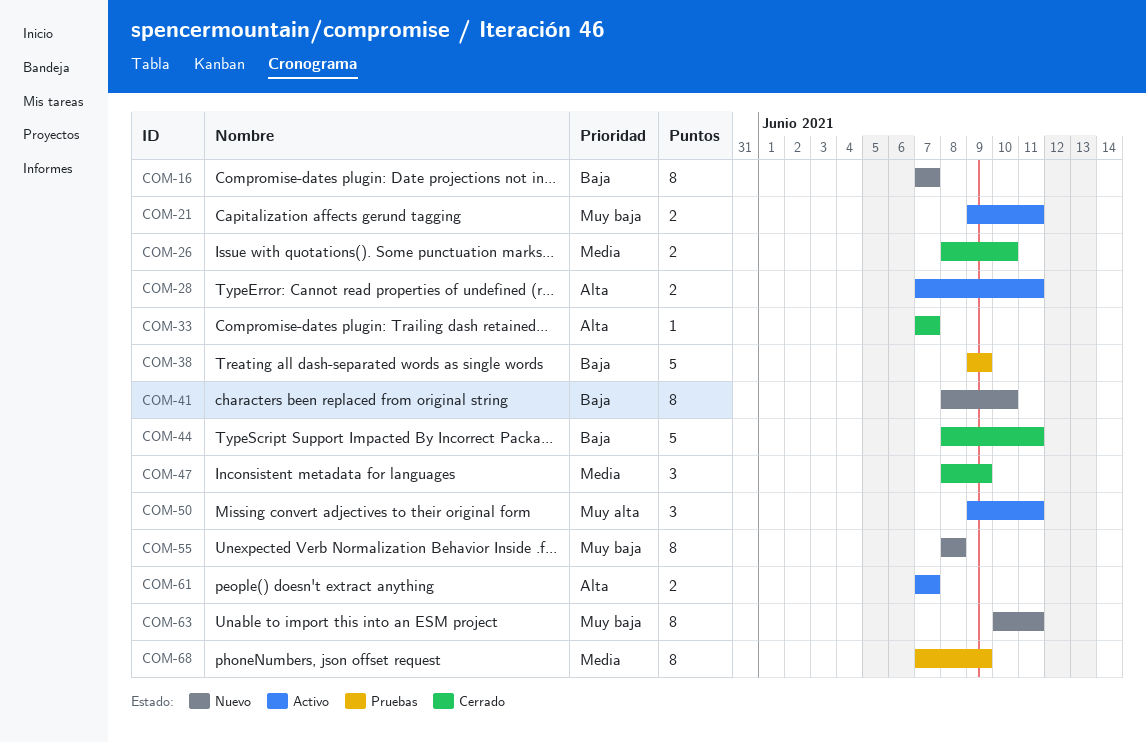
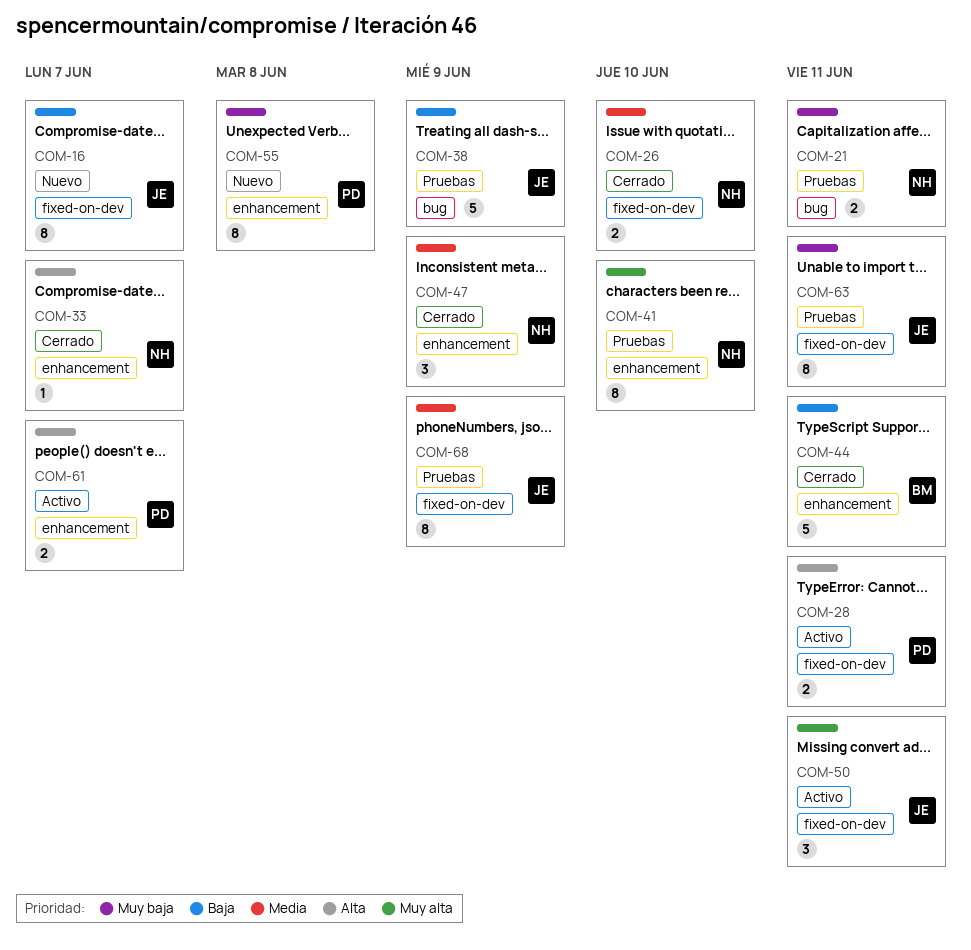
COM-21, status: Activo -> Pruebas
COM-41, status: Nuevo -> Pruebas
COM-41, priority: Baja -> Muy alta
COM-63, status: Nuevo -> Pruebas

